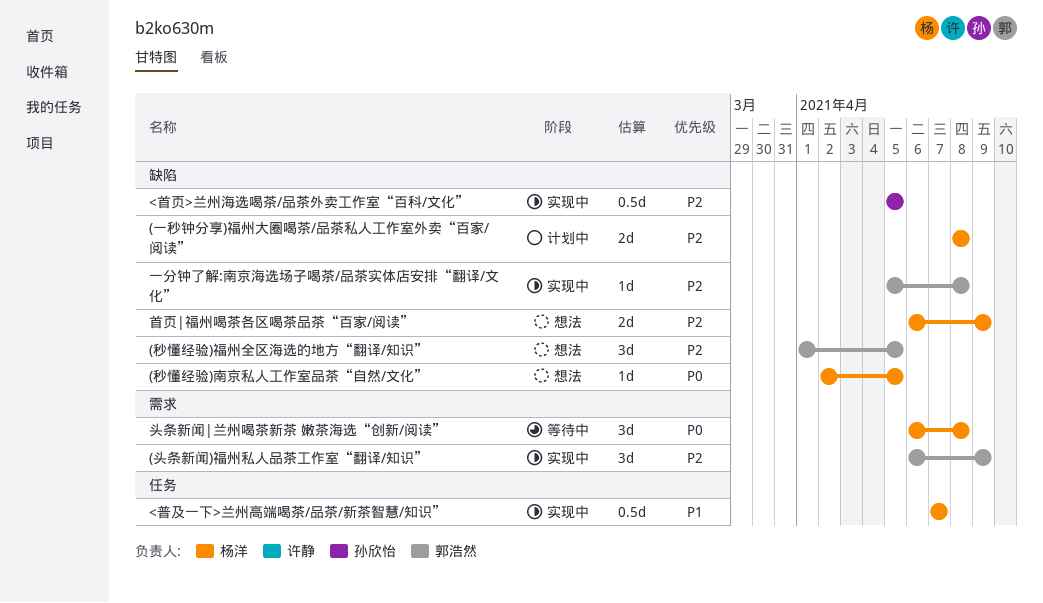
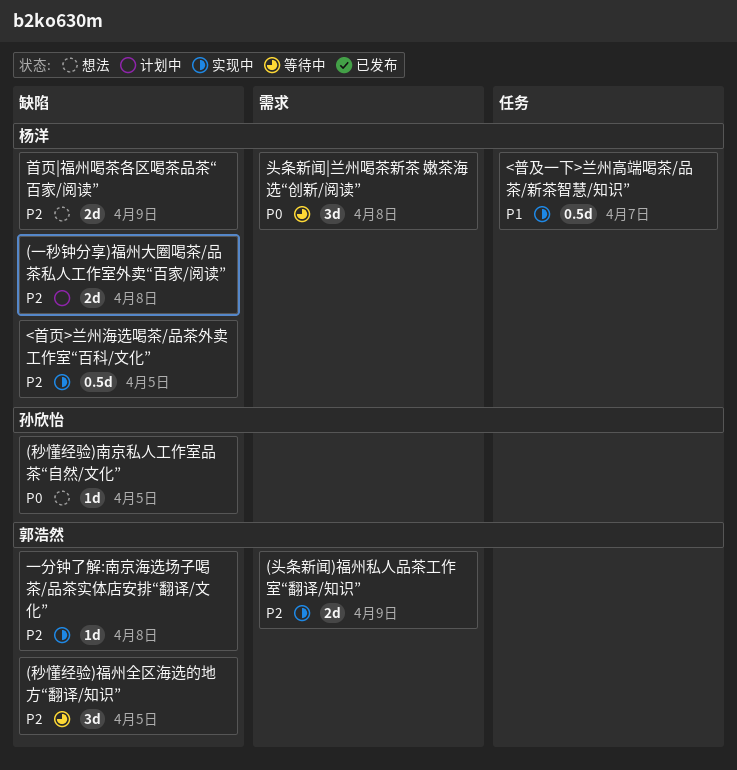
(头条新闻)福州私人品茶工作室“翻译/知识”, estimate: 3d -> 2d
(秒懂经验)南京私人工作室品茶“自然/文化”, owner: 杨洋 -> 孙欣怡
(秒懂经验)福州全区海选的地方“翻译/知识”, status: 想法 -> 等待中
<首页>兰州海选喝茶/品茶外卖工作室“百科/文化”, owner: 孙欣怡 -> 杨洋

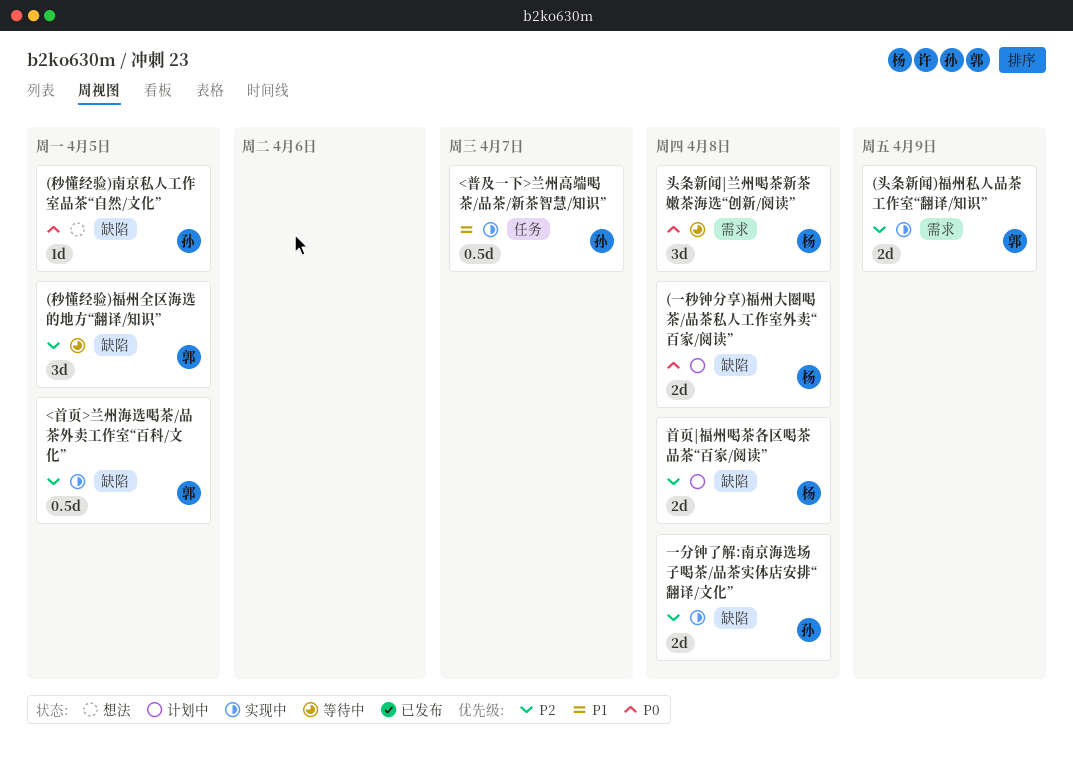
(一秒钟分享)福州大圈喝茶/品茶私人工作室外卖“百家/阅读”, priority: P2 -> P0
<普及一下>兰州高端喝茶/品茶/新茶智慧/知识”, owner: 杨洋 -> 孙欣怡
<首页>兰州海选喝茶/品茶外卖工作室“百科/文化”, owner: 杨洋 -> 郭浩然
一分钟了解:南京海选场子喝茶/品茶实体店安排“翻译/文化”, owner: 郭浩然 -> 孙欣怡
一分钟了解:南京海选场子喝茶/品茶实体店安排“翻译/文化”, estimate: 1d -> 2d
首页|福州喝茶各区喝茶品茶“百家/阅读”, status: 想法 -> 计划中
首页|福州喝茶各区喝茶品茶“百家/阅读”, due: Apr 9 -> Apr 8

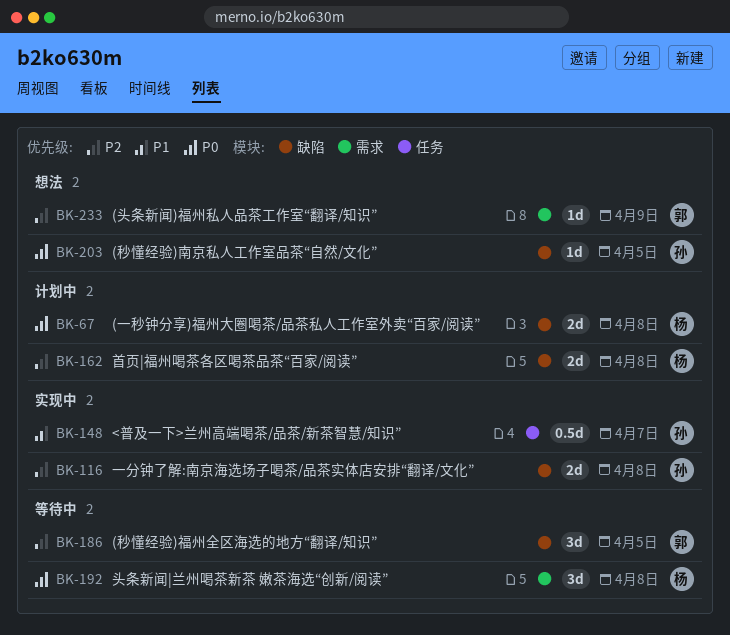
(头条新闻)福州私人品茶工作室“翻译/知识”, status: 实现中 -> 想法
(头条新闻)福州私人品茶工作室“翻译/知识”, estimate: 2d -> 1d
<首页>兰州海选喝茶/品茶外卖工作室“百科/文化”: present -> none

